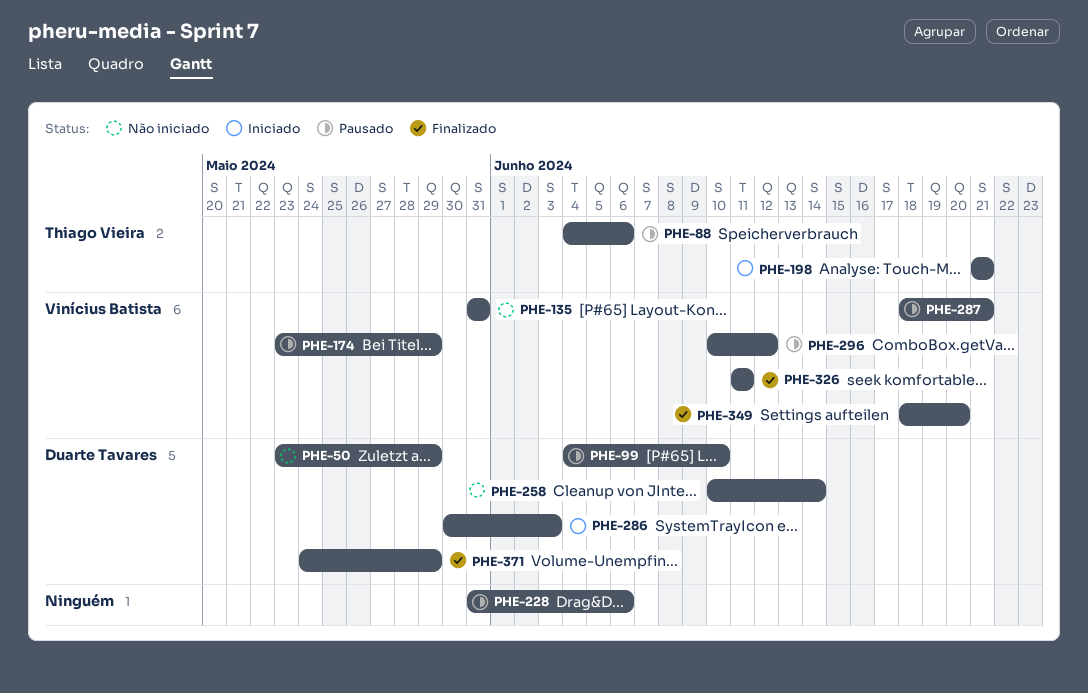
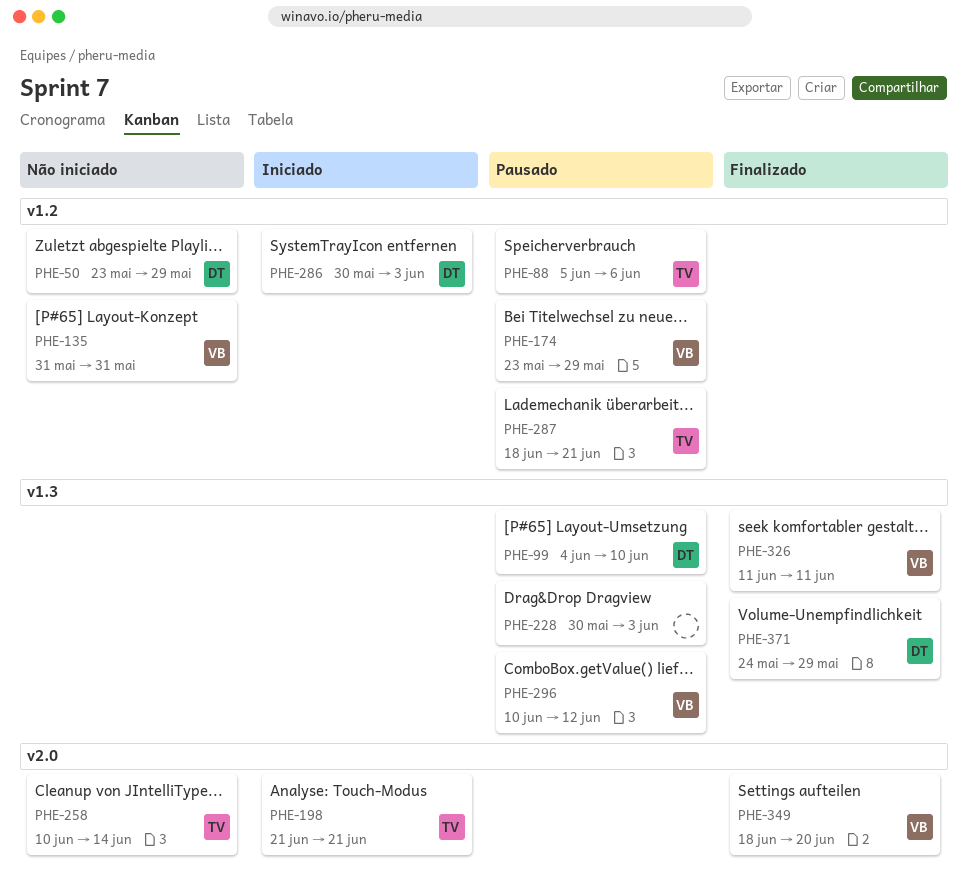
PHE-88, start: Jun 4 -> Jun 5
PHE-228, start: May 31 -> May 30
PHE-228, due: Jun 6 -> Jun 3
PHE-258, owner: Duarte Tavares -> Thiago Vieira
PHE-287, owner: Vinícius Batista -> Thiago Vieira

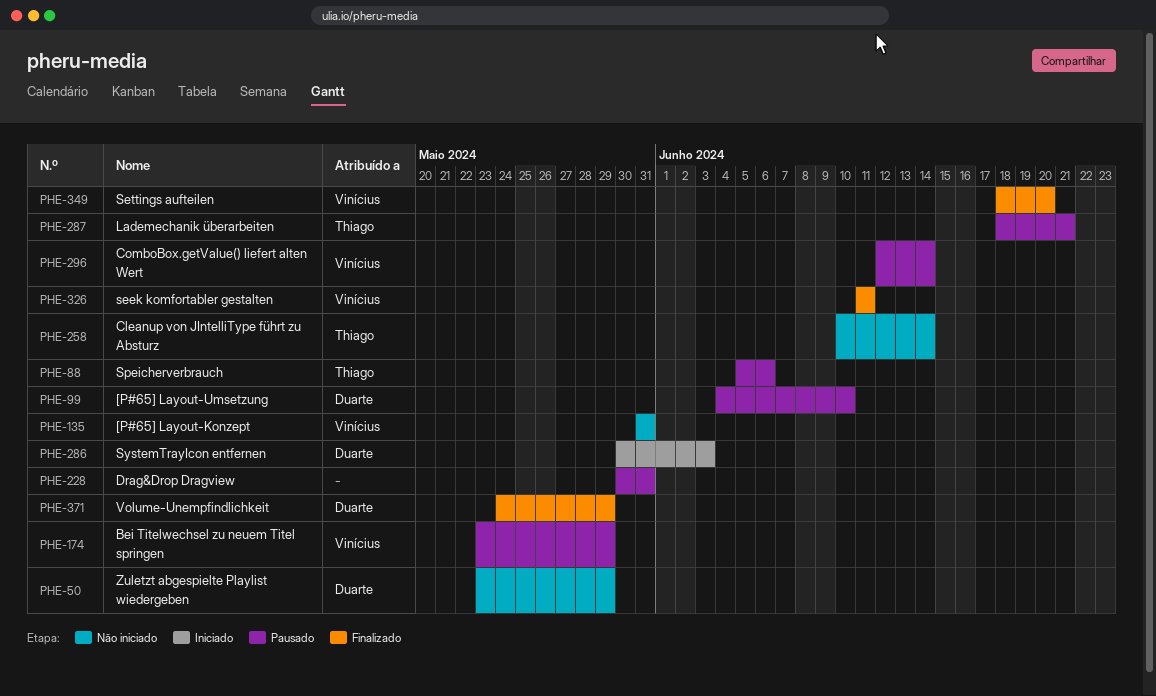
PHE-198: present -> none
PHE-228, due: Jun 3 -> May 31
PHE-296, start: Jun 10 -> Jun 12
PHE-296, due: Jun 12 -> Jun 14

